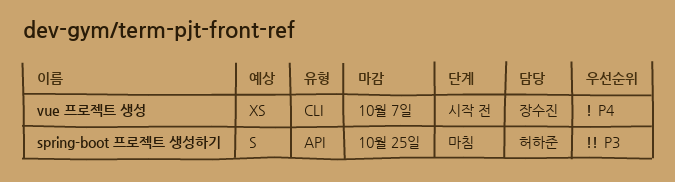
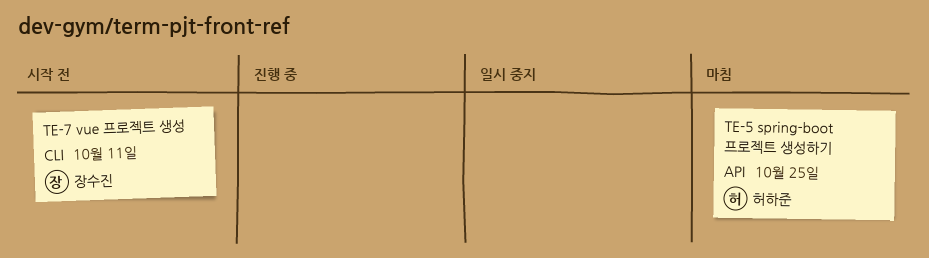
vue 프로젝트 생성, due: Oct 7 -> Oct 11

